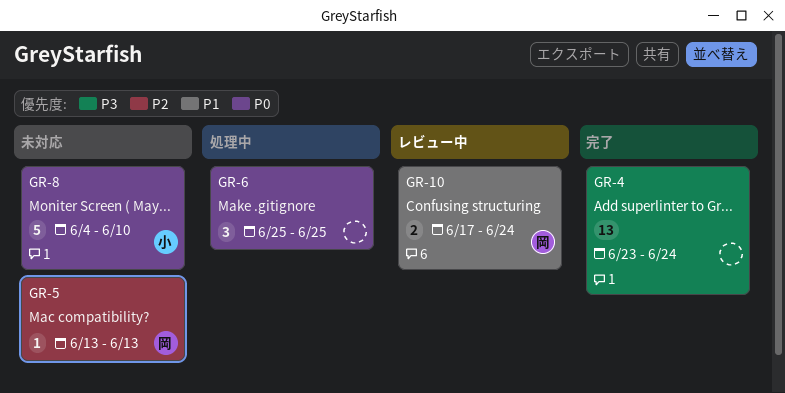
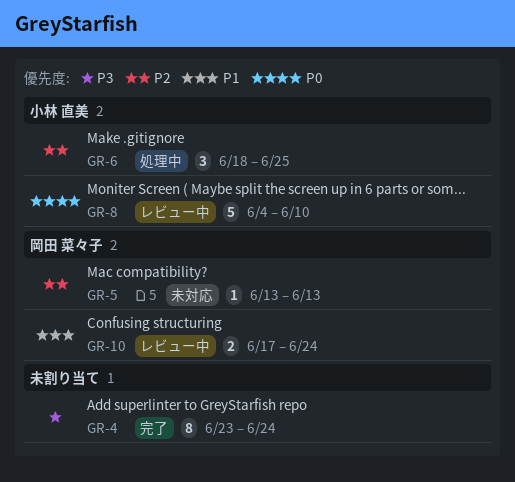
GR-4, estimate: 13 -> 8
GR-6, owner: none -> 小林 直美
GR-6, priority: P0 -> P2
GR-6, start: Jun 25 -> Jun 18
GR-8, status: 未対応 -> レビュー中

